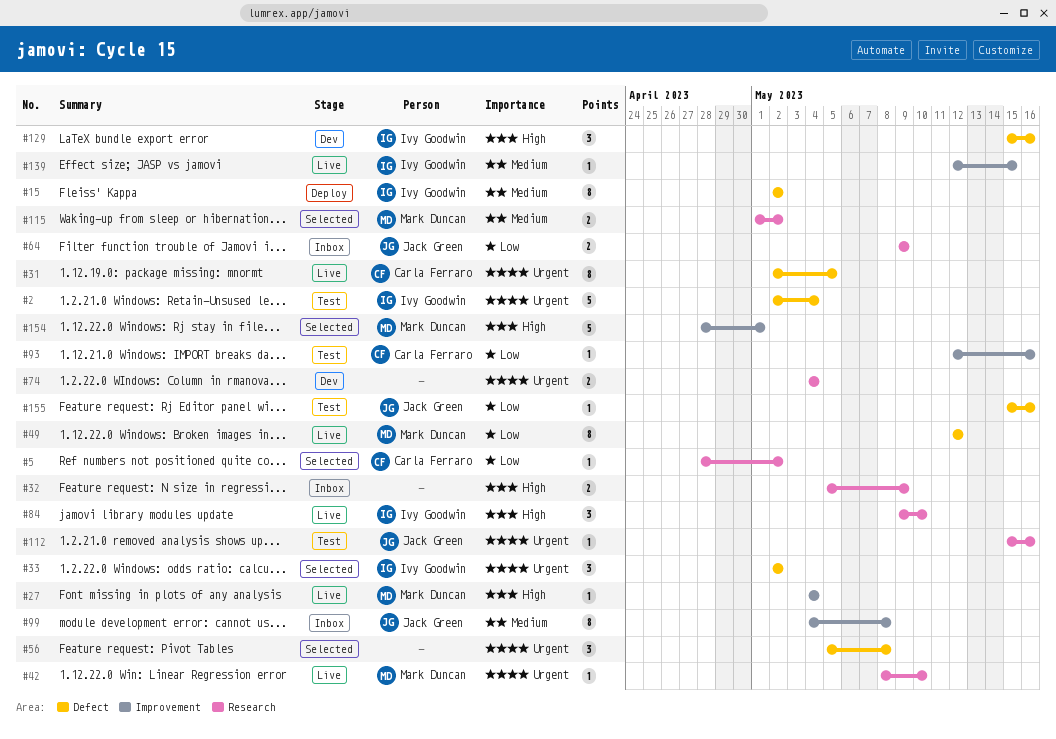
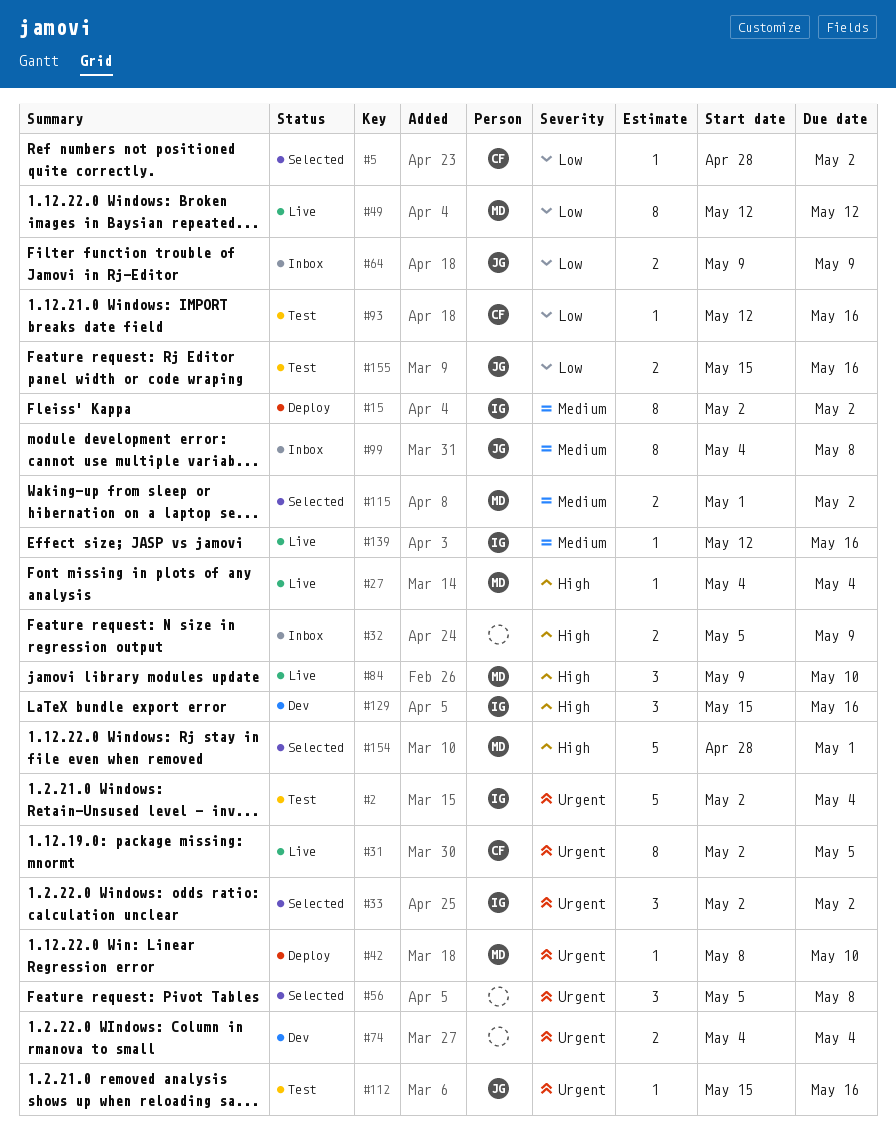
#42, status: Live -> Deploy
#84, owner: Ivy Goodwin -> Mark Duncan
#139, due: May 15 -> May 16
#155, estimate: 1 -> 2

